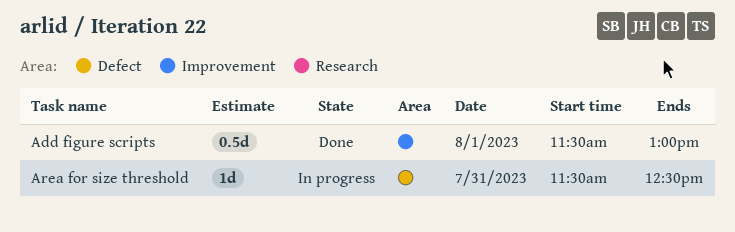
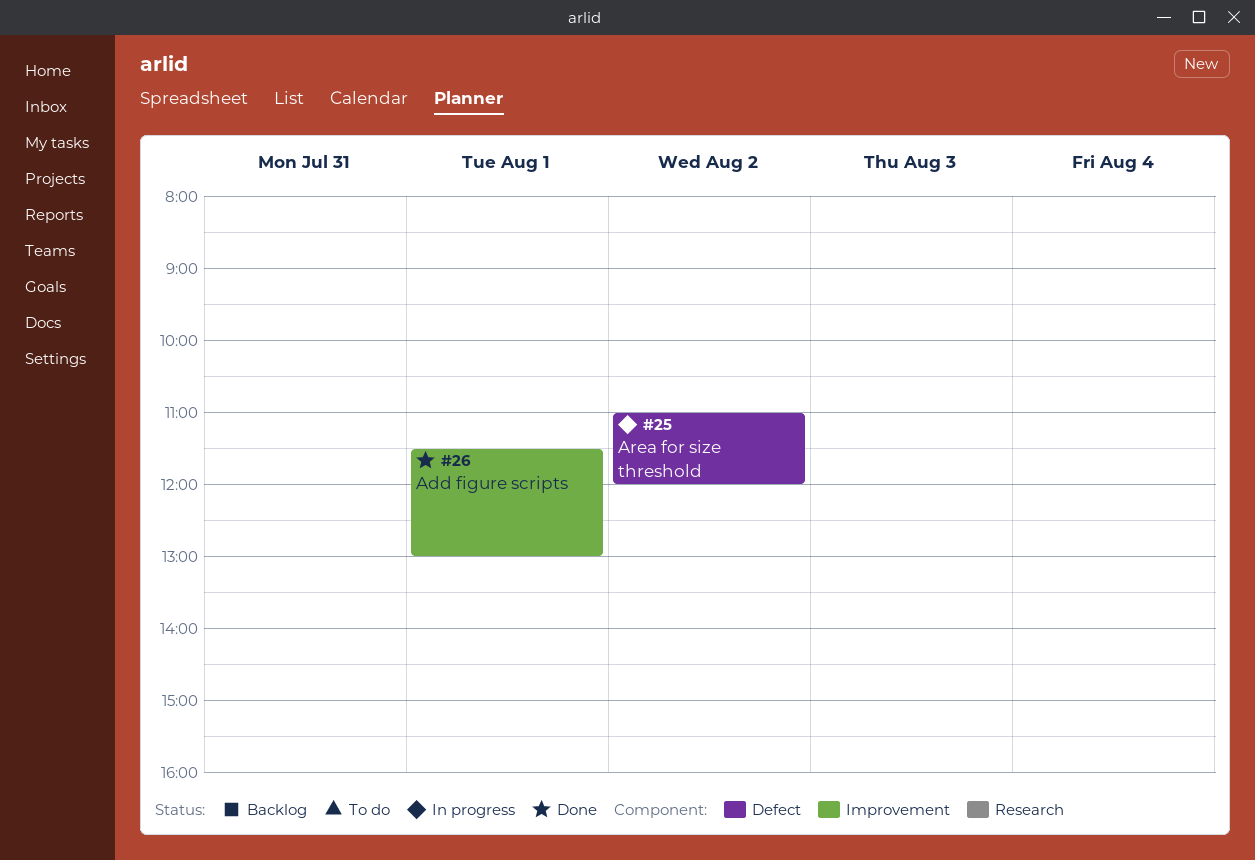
Area for size threshold, day: Jul 31 -> Aug 2
Area for size threshold, begins: 11:30 -> 11:00
Area for size threshold, ends: 12:30 -> 12:00

